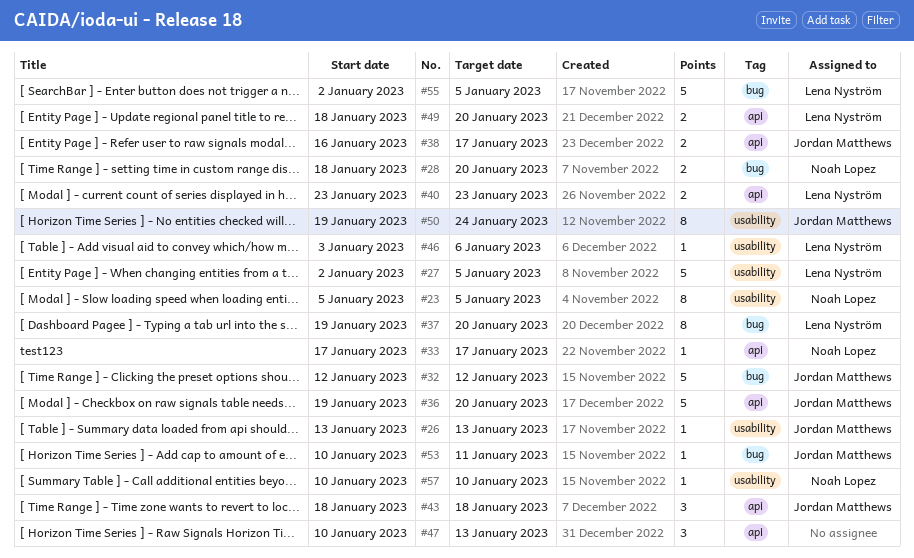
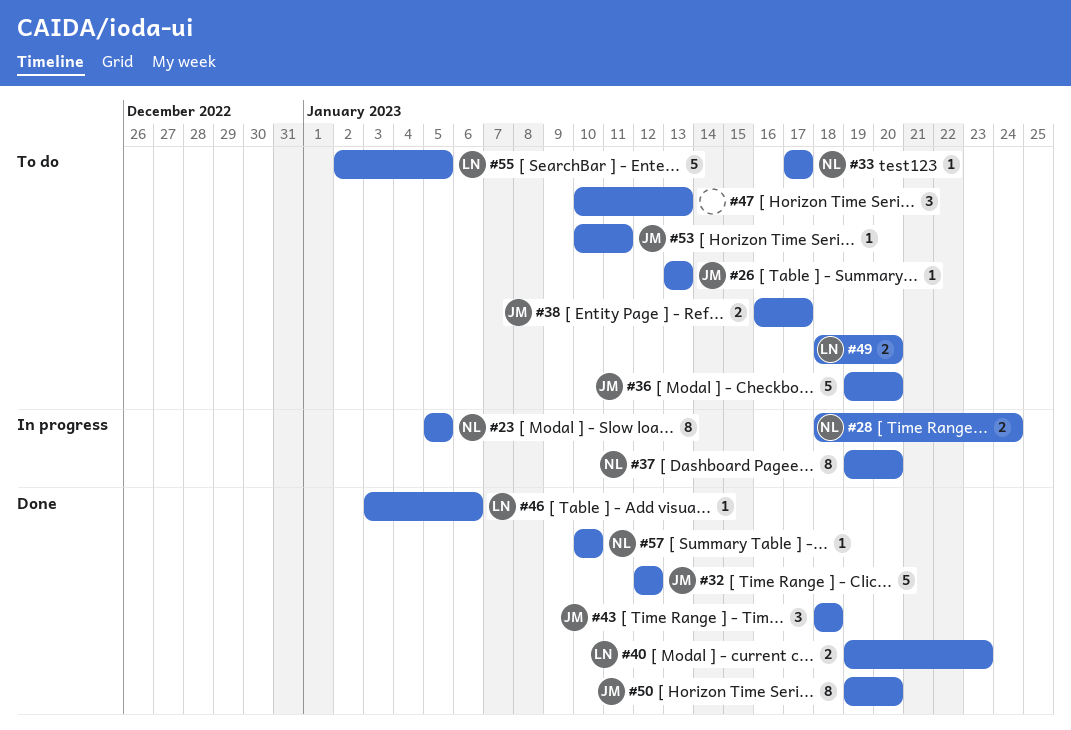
#27: present -> none
#28, due: Jan 20 -> Jan 24
#37, owner: Lena Nyström -> Noah Lopez
#40, start: Jan 23 -> Jan 19
#50, due: Jan 24 -> Jan 20

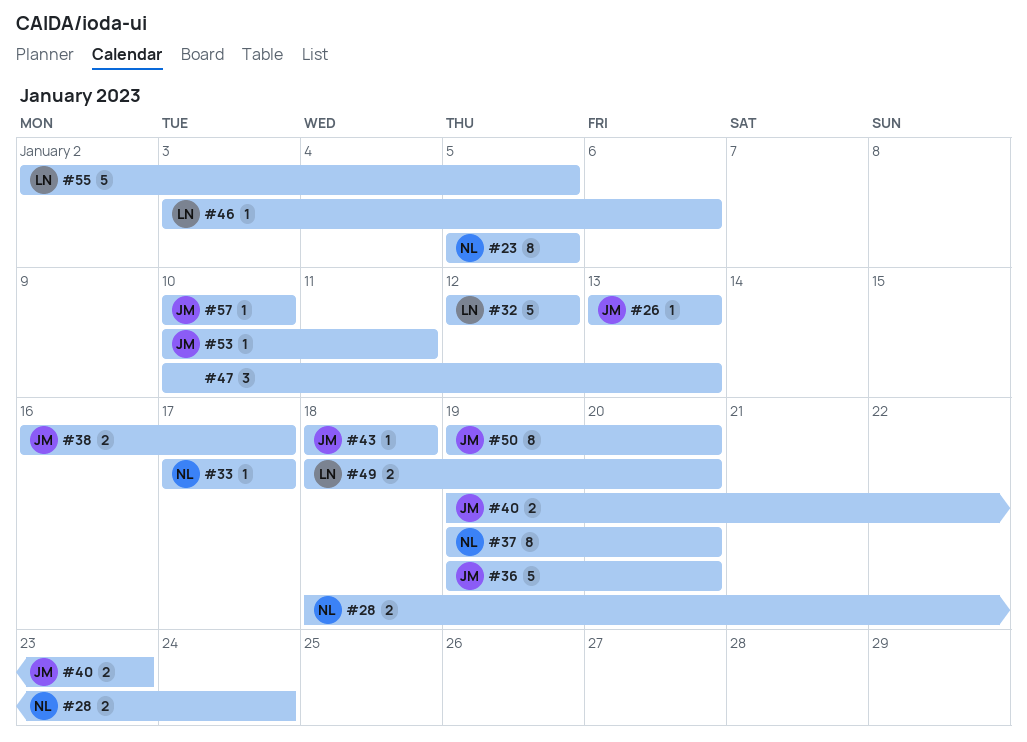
#32, owner: JM -> LN
#40, owner: LN -> JM
#43, estimate: 3 -> 1
#57, owner: NL -> JM

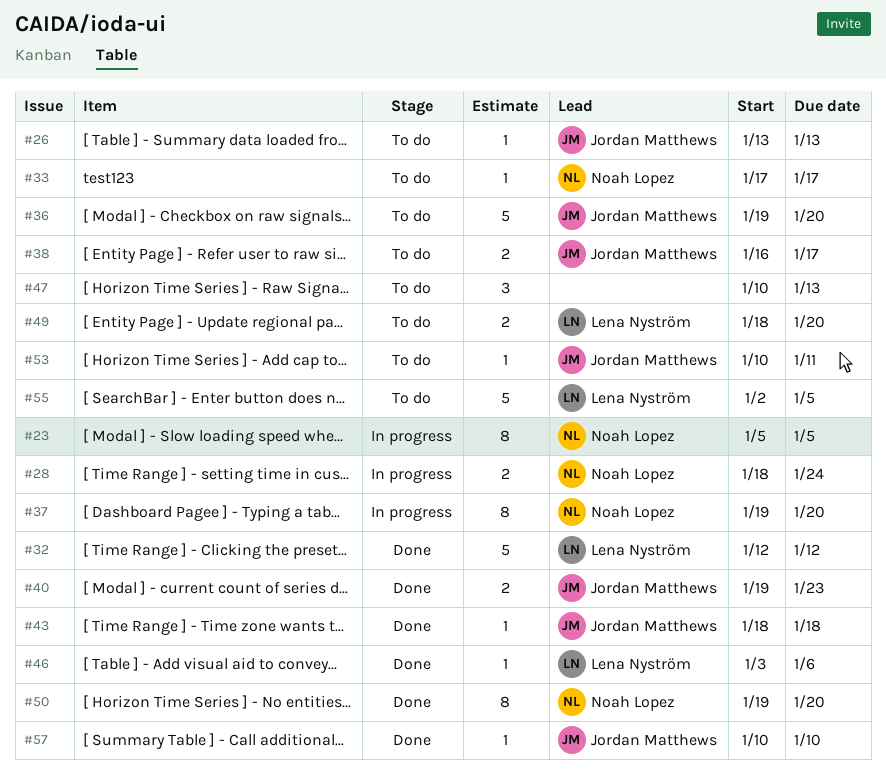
#50, owner: Jordan Matthews -> Noah Lopez

